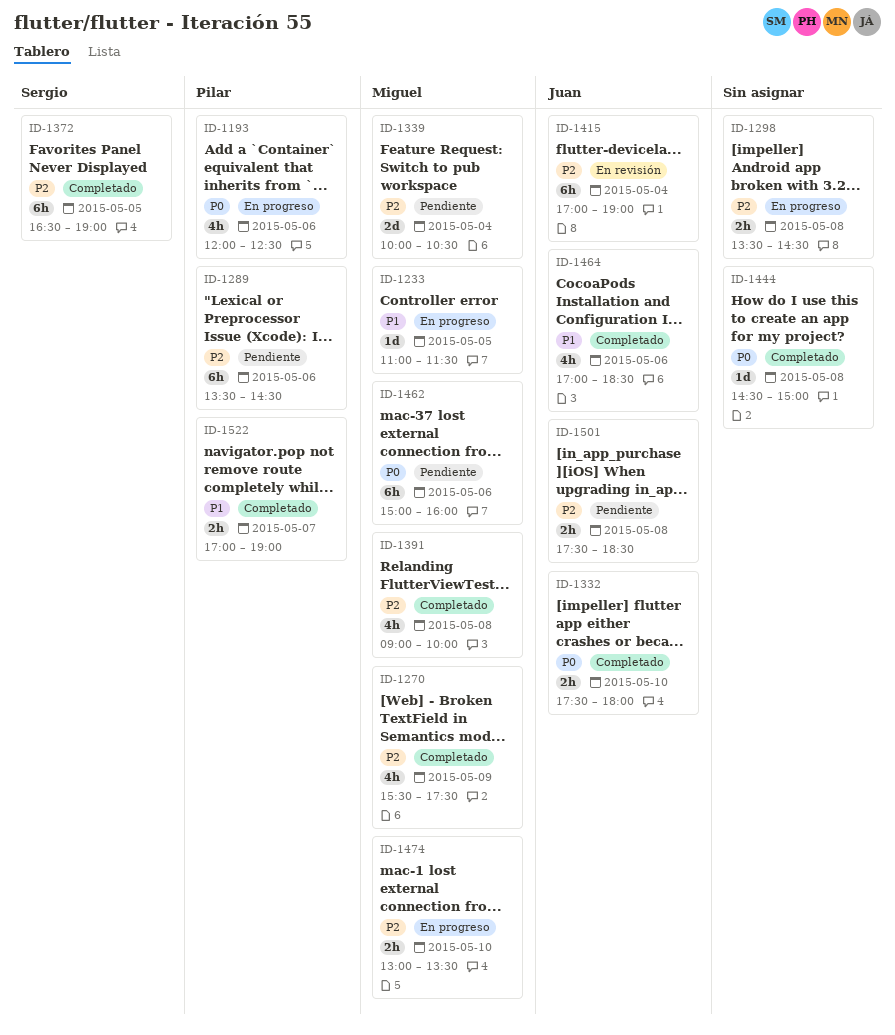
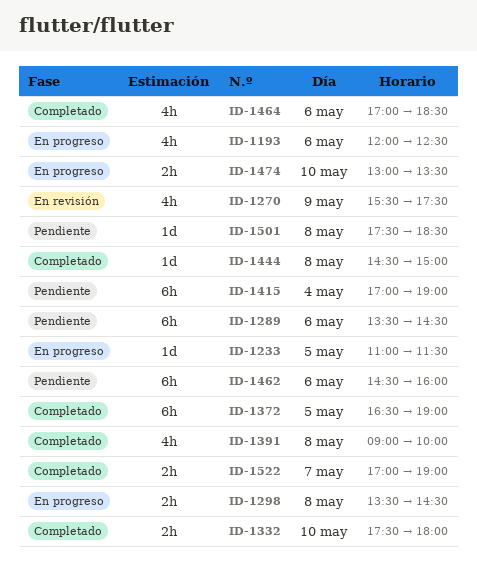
ID-1270, status: Completado -> En revisión
ID-1339: present -> none
ID-1415, status: En revisión -> Pendiente
ID-1462, begins: 15:00 -> 14:30
ID-1501, estimate: 2h -> 1d

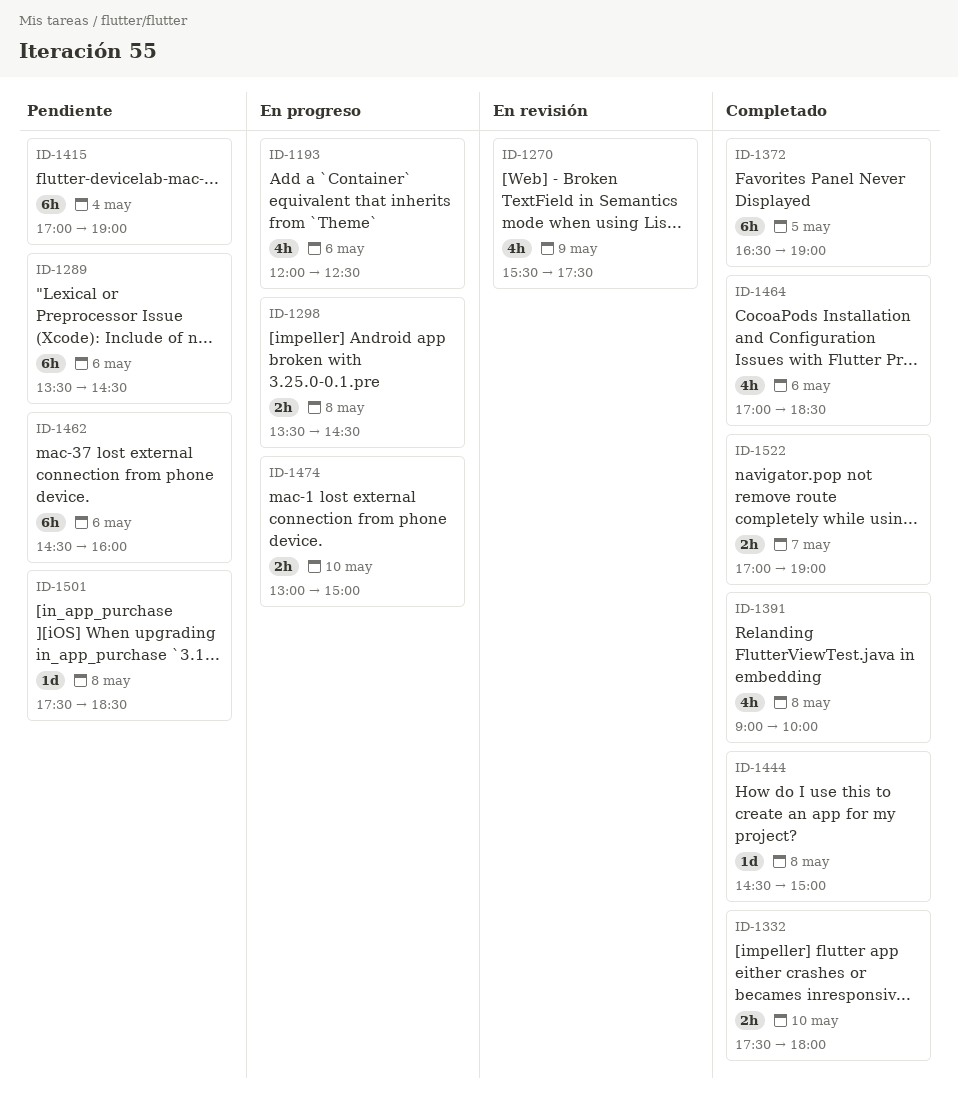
ID-1233: present -> none
ID-1474, ends: 13:30 -> 15:00

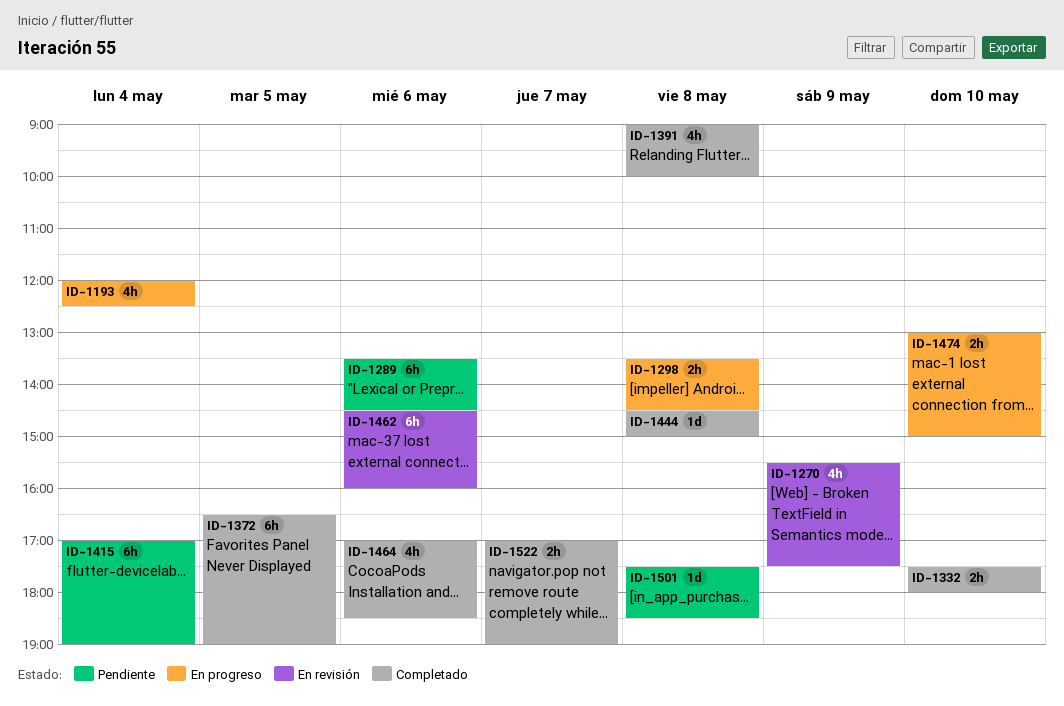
ID-1193, day: May 6 -> May 4
ID-1462, status: Pendiente -> En revisión

